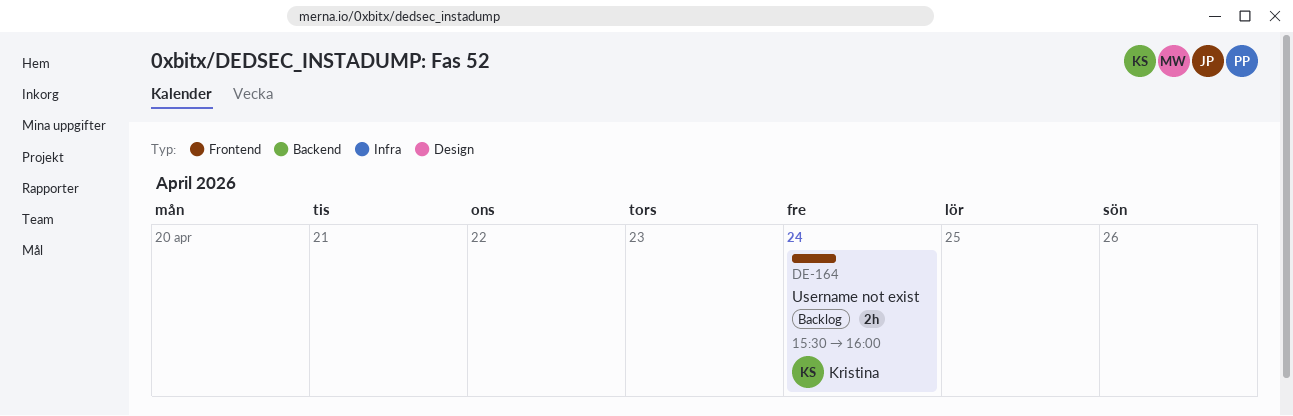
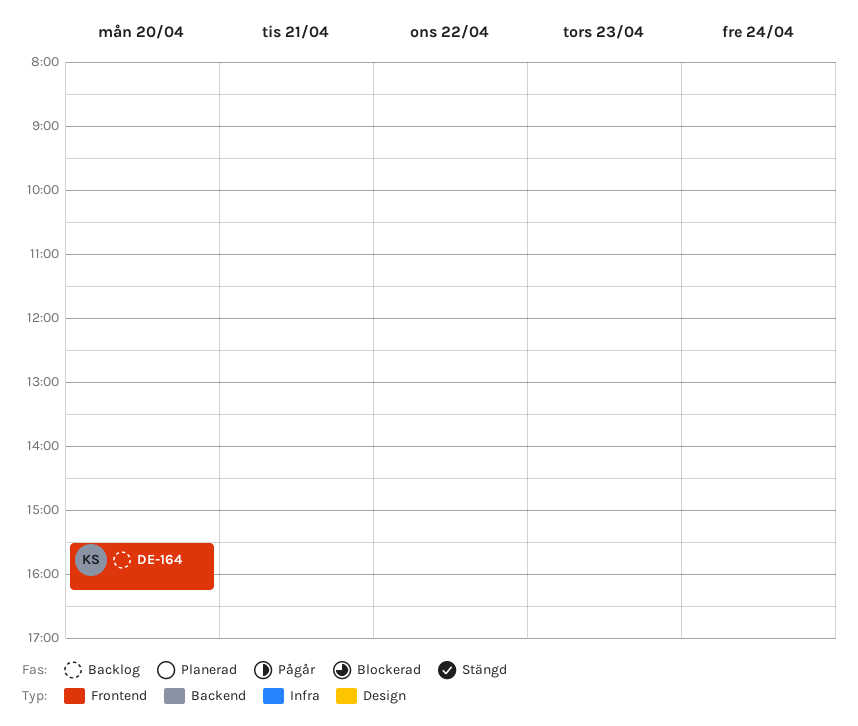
DE-164, day: Apr 24 -> Apr 20
DE-164, ends: 16:00 -> 16:15

